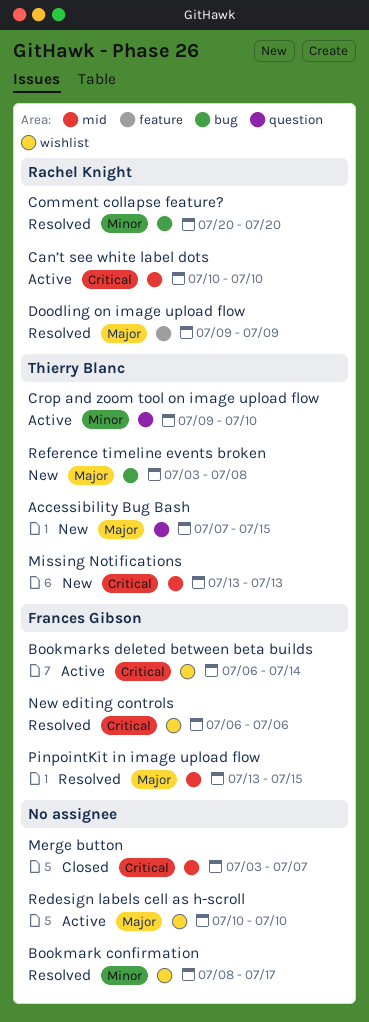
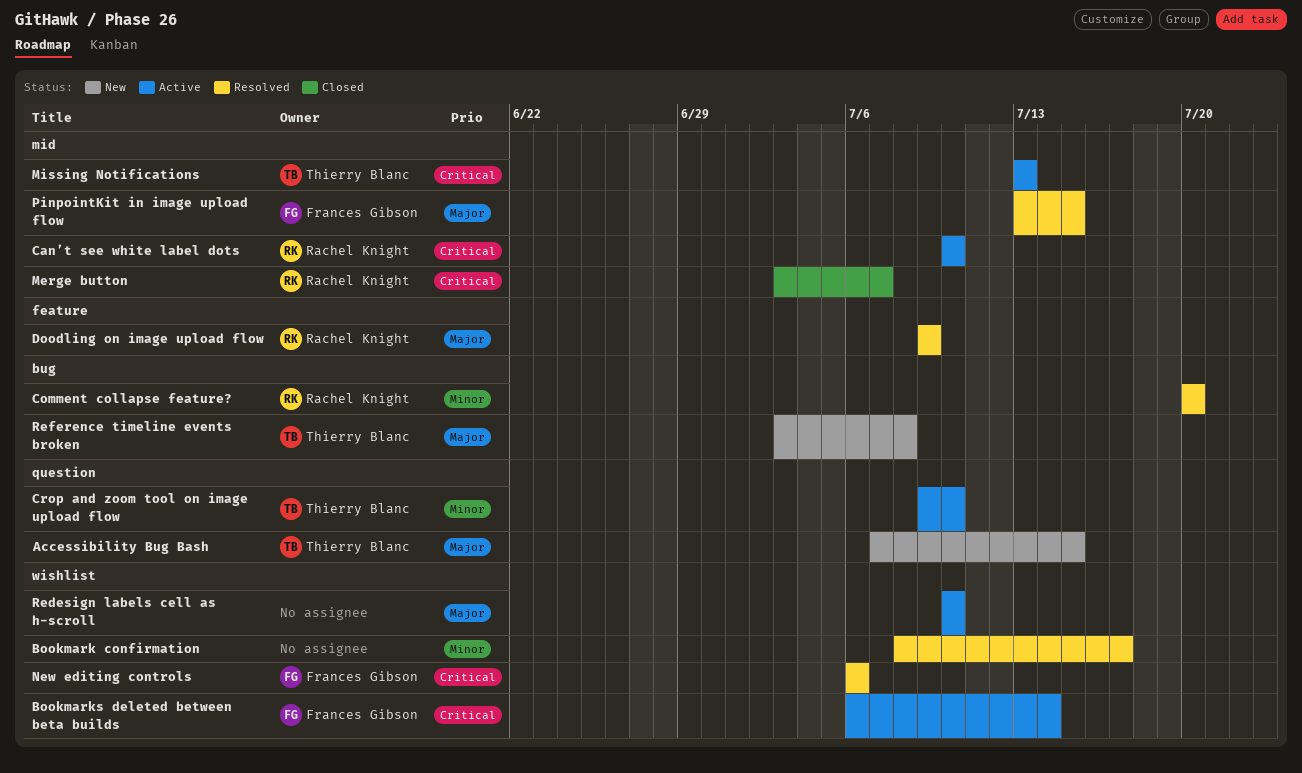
Merge button, owner: none -> Rachel Knight
Missing Notifications, status: New -> Active

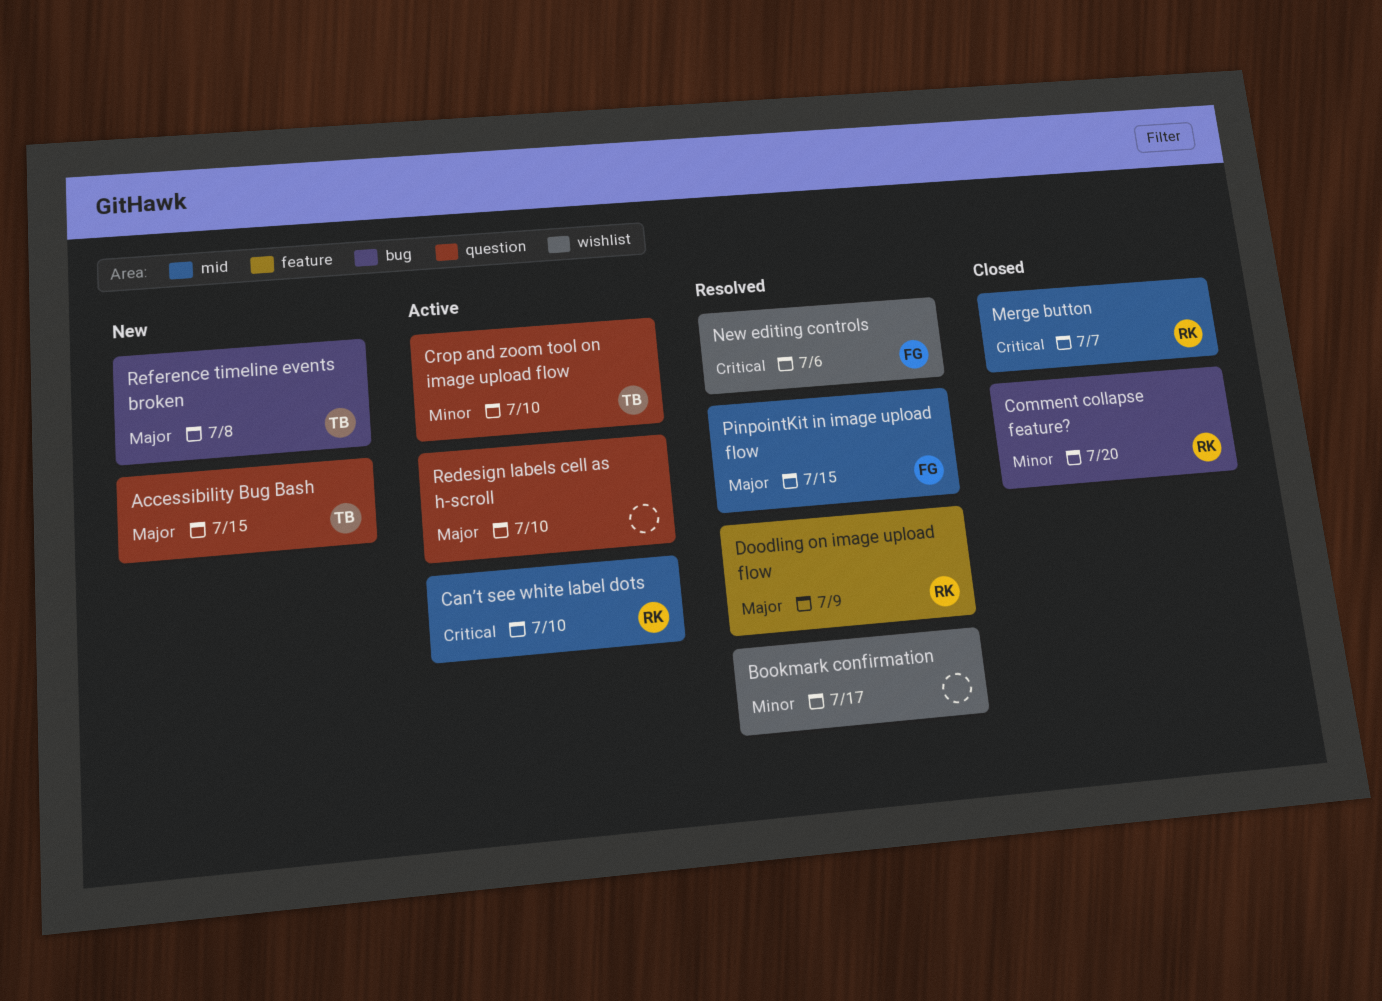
Bookmarks deleted between beta builds: present -> none
Comment collapse feature?, status: Resolved -> Closed
Missing Notifications: present -> none
Redesign labels cell as h-scroll, label: wishlist -> question

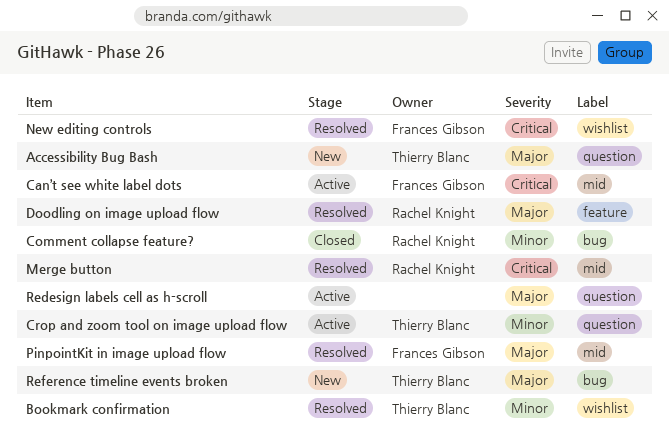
Bookmark confirmation, owner: none -> Thierry Blanc
Can’t see white label dots, owner: Rachel Knight -> Frances Gibson
Merge button, status: Closed -> Resolved

